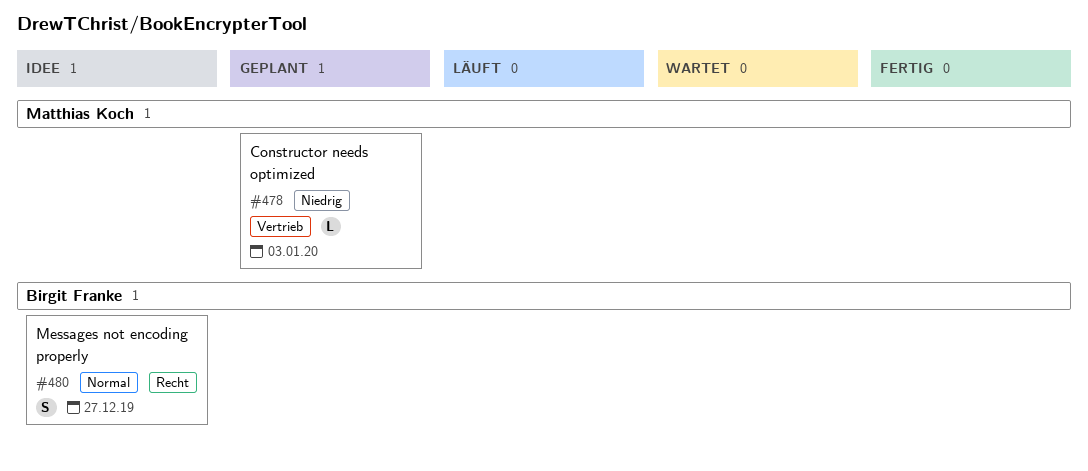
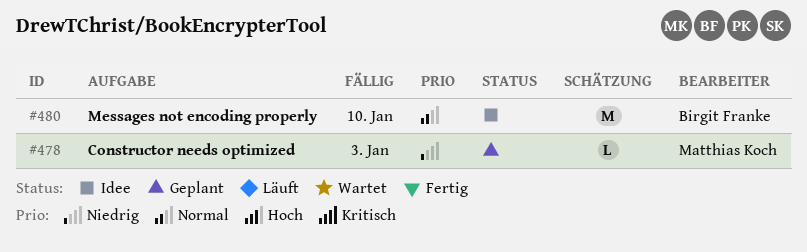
#480, estimate: S -> M
#480, due: Dec 27 -> Jan 10

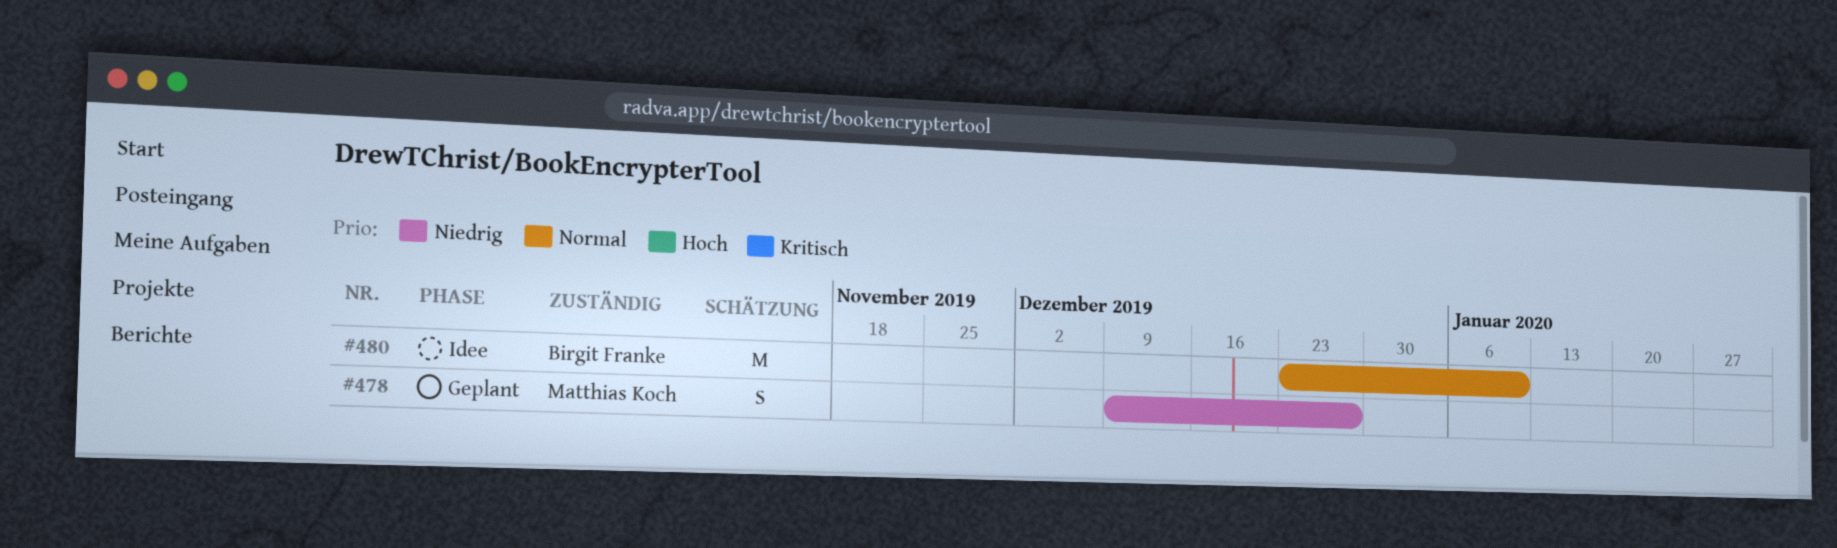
#478, estimate: L -> S
#478, due: Jan 3 -> Dec 27

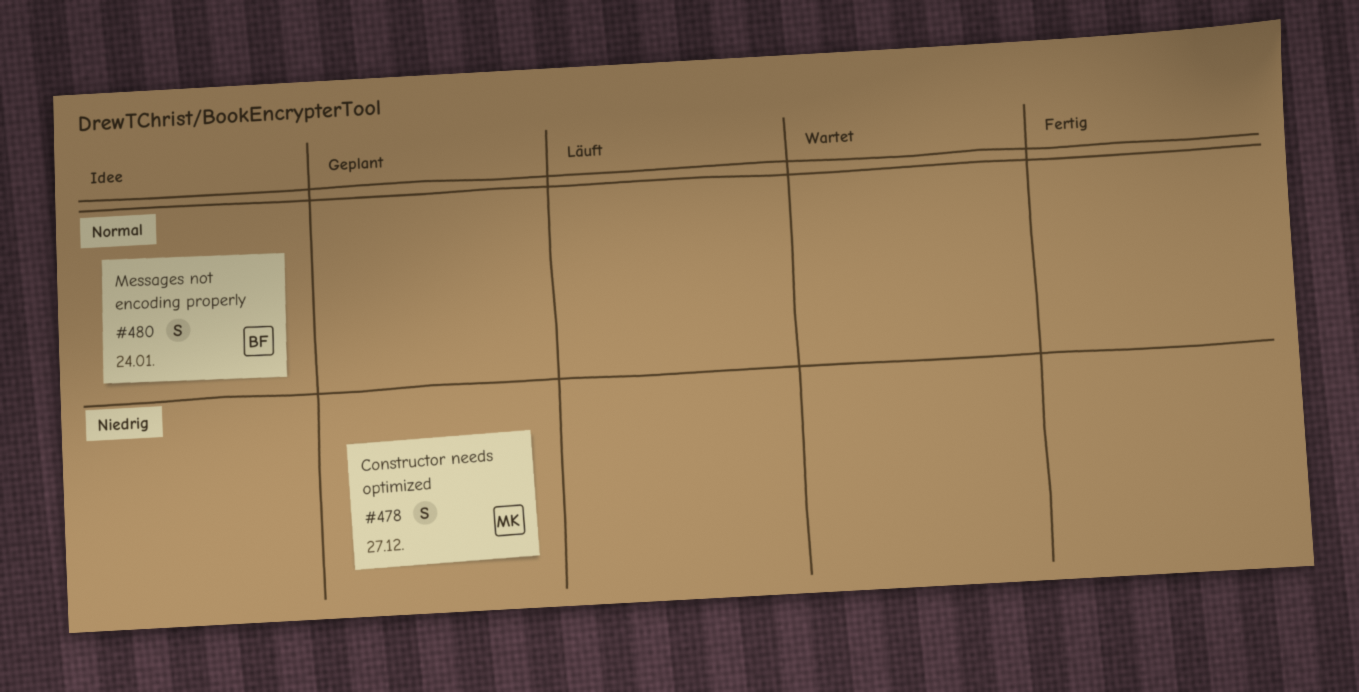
#480, estimate: M -> S
#480, due: Jan 10 -> Jan 24

